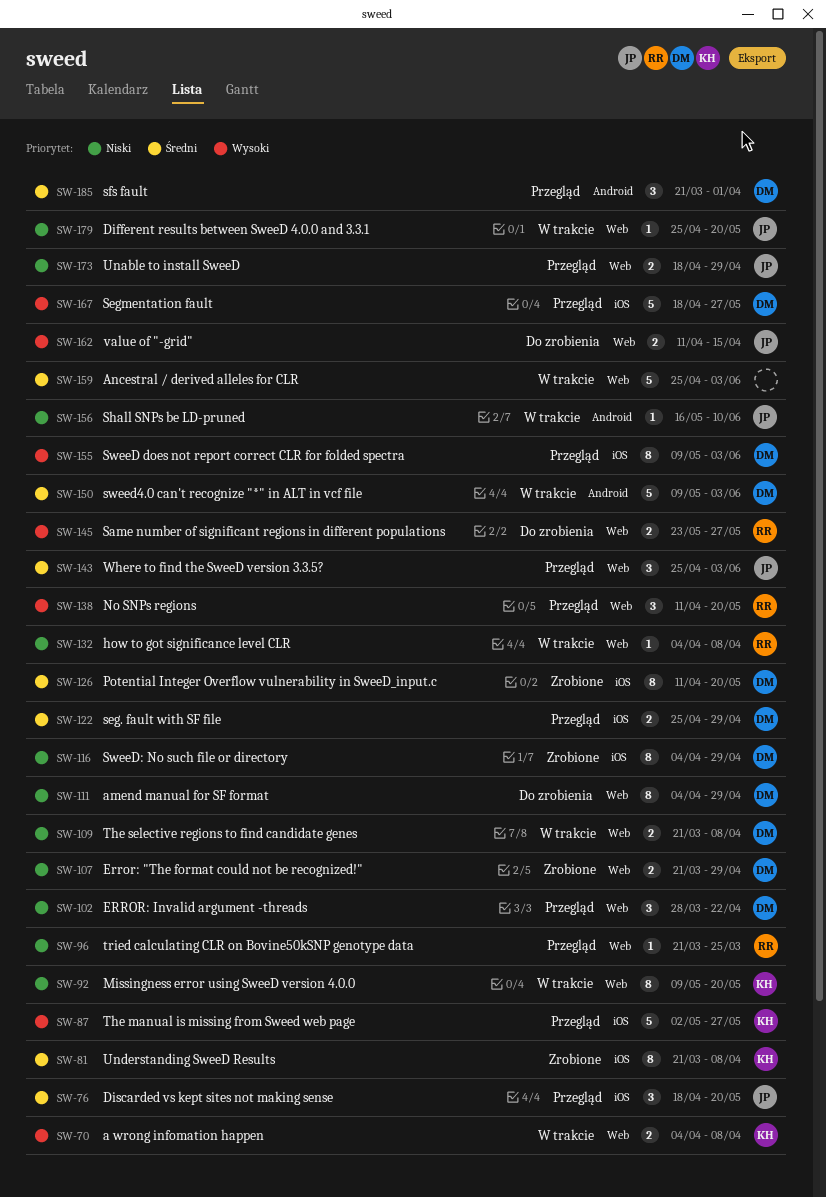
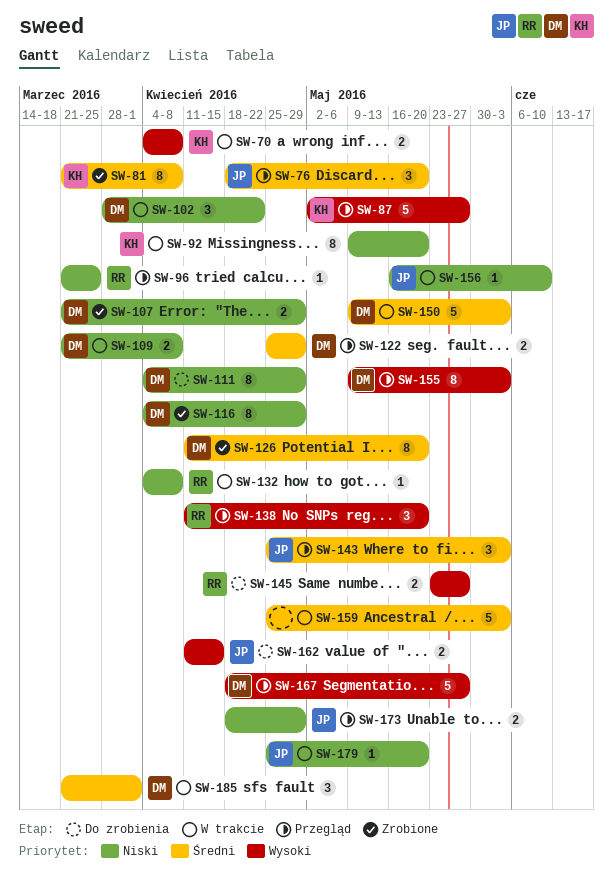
SW-102, status: Przegląd -> W trakcie
SW-185, status: Przegląd -> W trakcie

